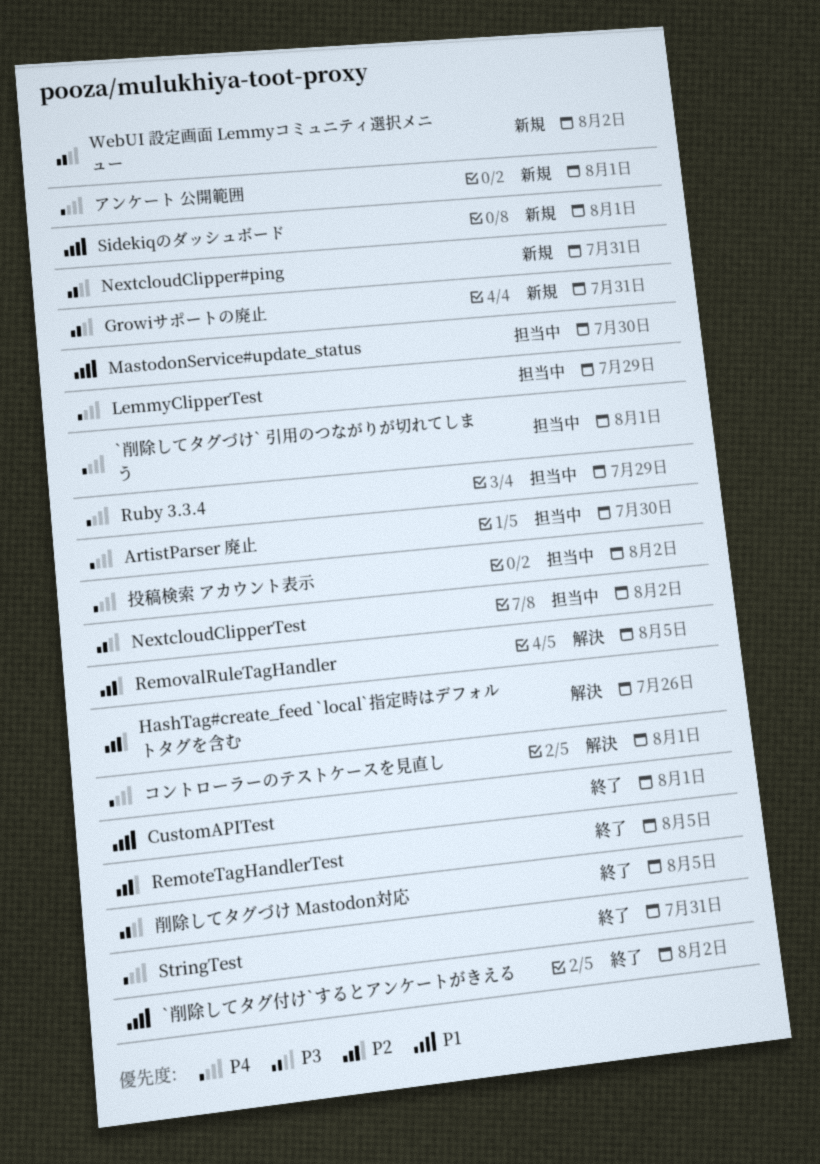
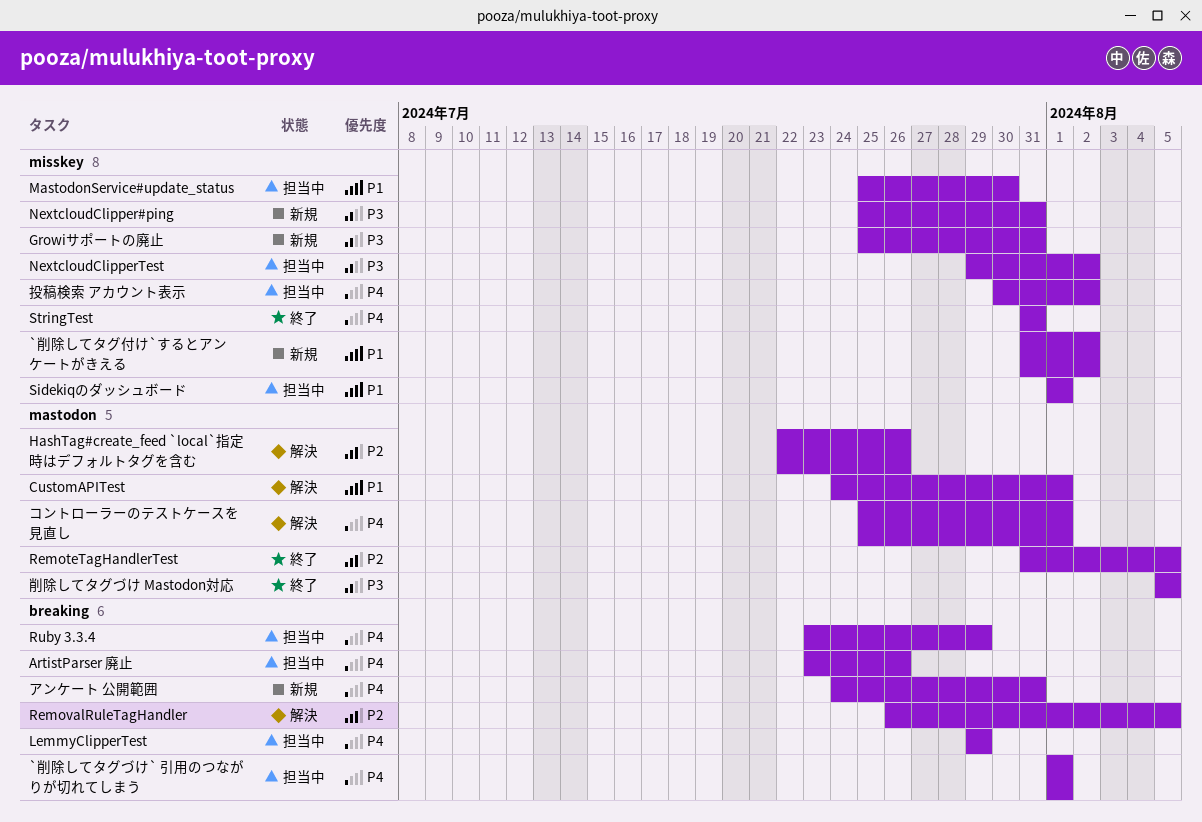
`削除してタグ付け`するとアンケートがきえる, status: 終了 -> 新規
ArtistParser 廃止, due: Jul 30 -> Jul 26
CustomAPITest, status: 終了 -> 解決
Sidekiqのダッシュボード, status: 新規 -> 担当中
WebUI 設定画面 Lemmyコミュニティ選択メニュー: present -> none
アンケート 公開範囲, due: Aug 1 -> Jul 31

